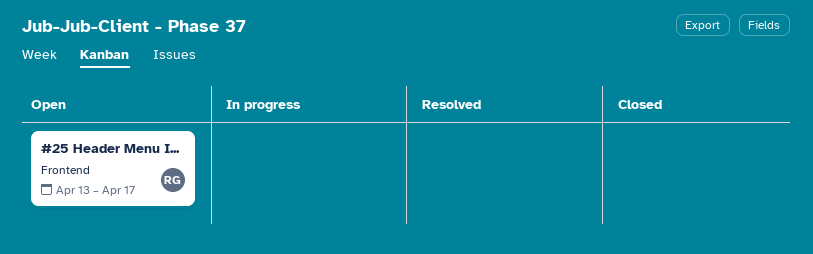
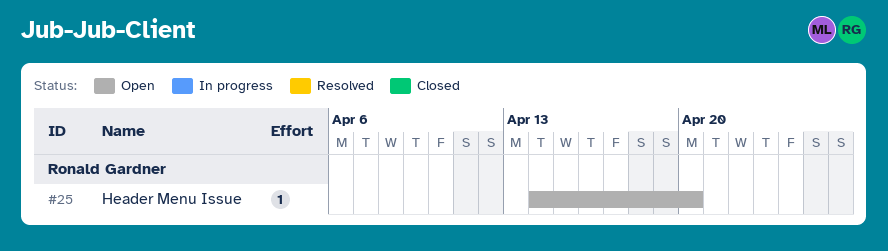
#25, start: Apr 13 -> Apr 14
#25, due: Apr 17 -> Apr 20

